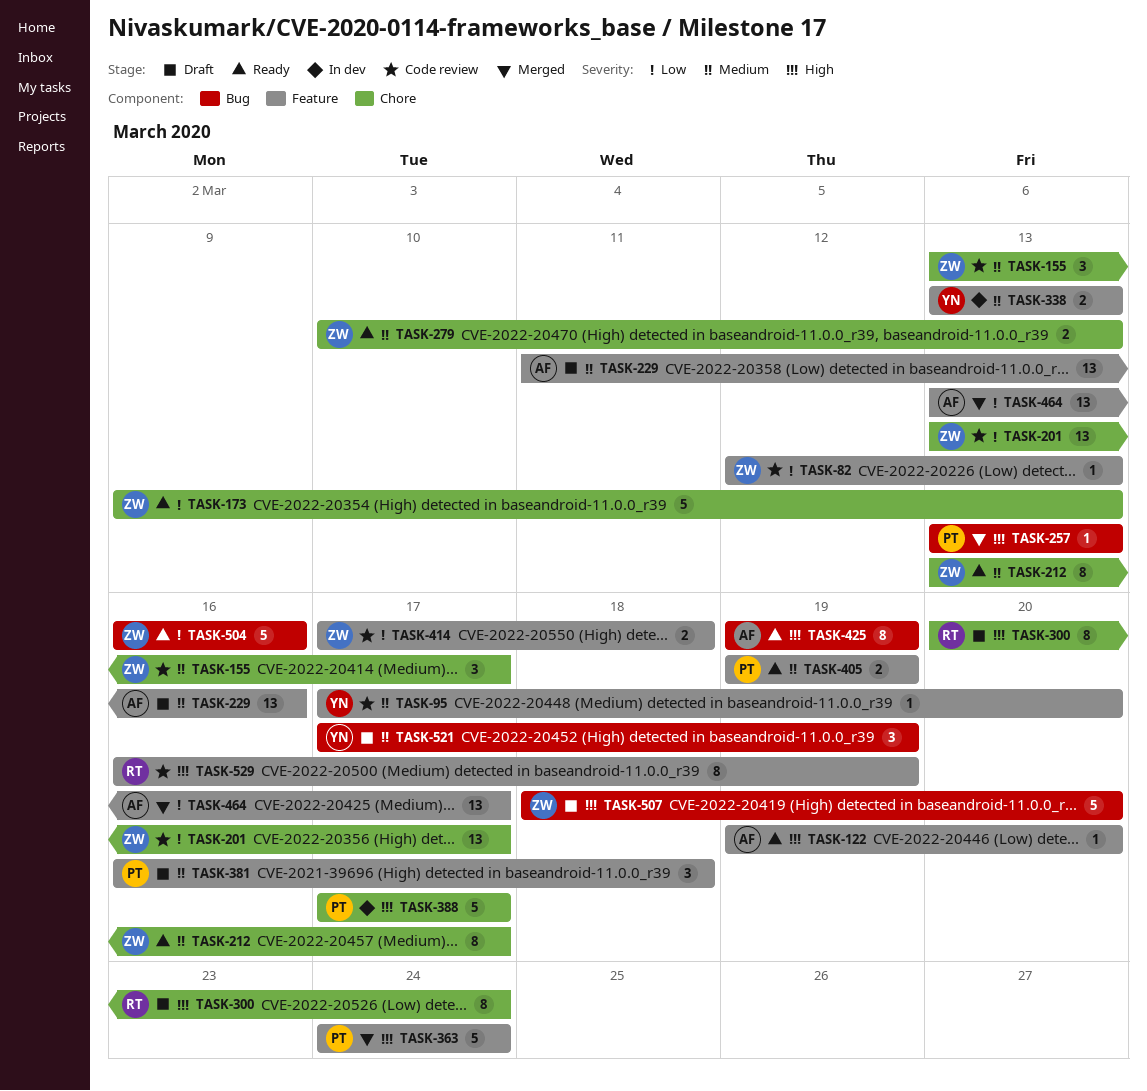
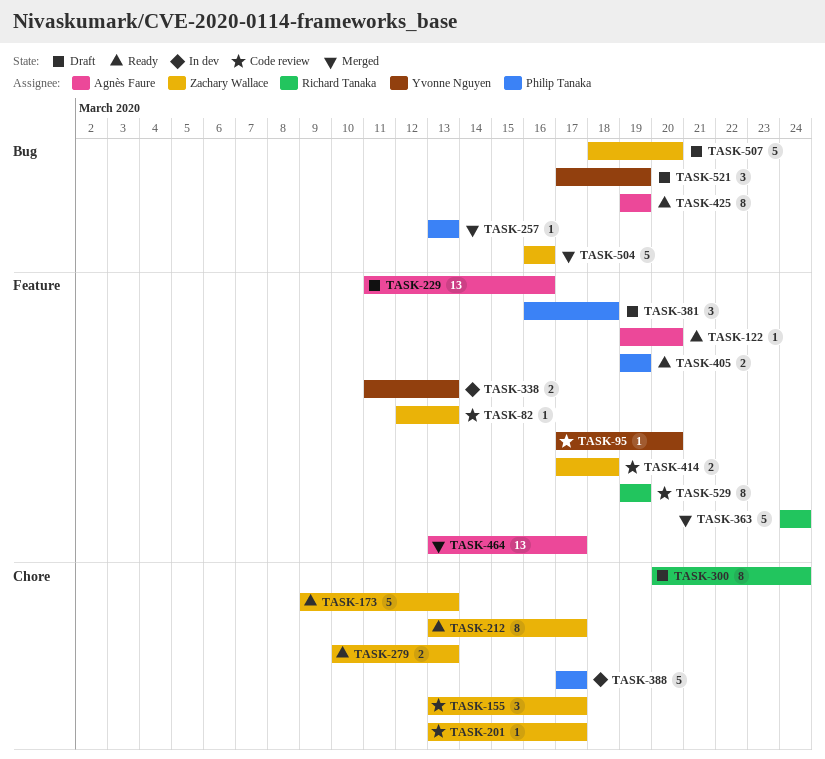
TASK-201, estimate: 13 -> 1
TASK-338, start: Mar 13 -> Mar 11
TASK-363, owner: Philip Tanaka -> Richard Tanaka
TASK-504, status: Ready -> Merged
TASK-529, start: Mar 16 -> Mar 19

